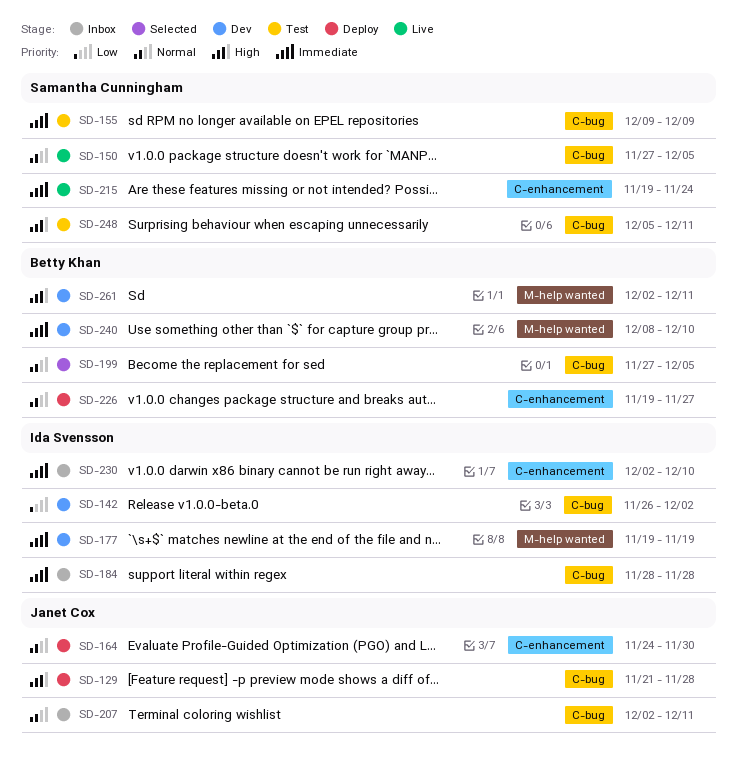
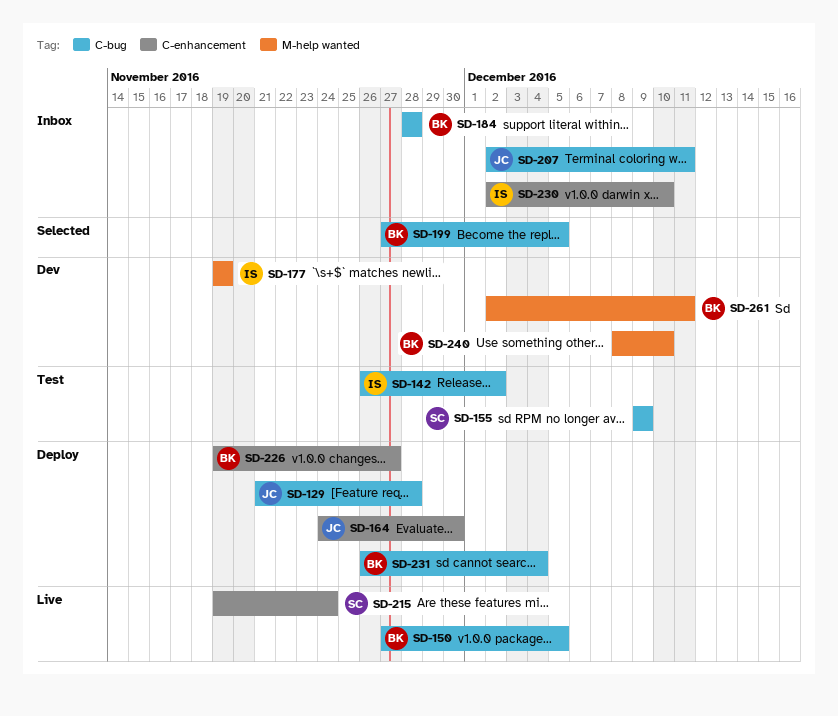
SD-142, status: Dev -> Test
SD-150, owner: Samantha Cunningham -> Betty Khan
SD-184, owner: Ida Svensson -> Betty Khan
SD-231: none -> present
SD-248: present -> none

